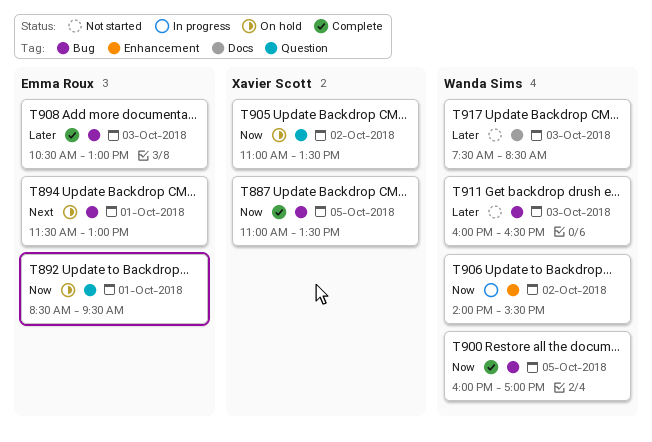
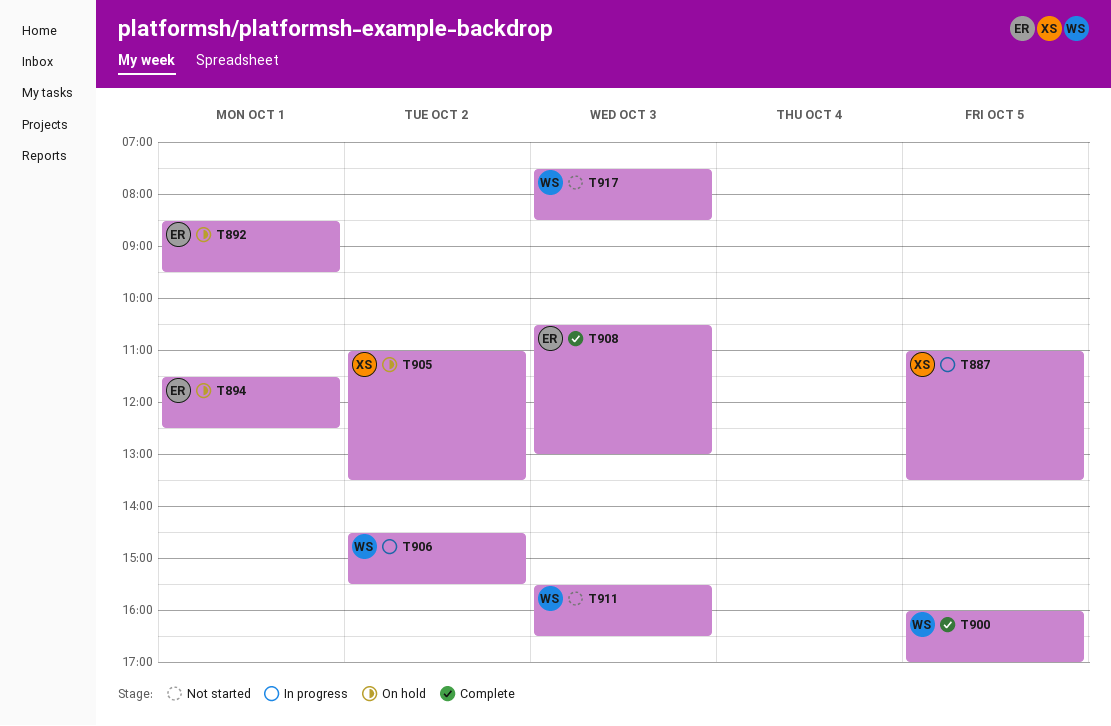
T887, status: Complete -> In progress
T894, ends: 13:00 -> 12:30
T906, begins: 14:00 -> 14:30
T911, begins: 16:00 -> 15:30

